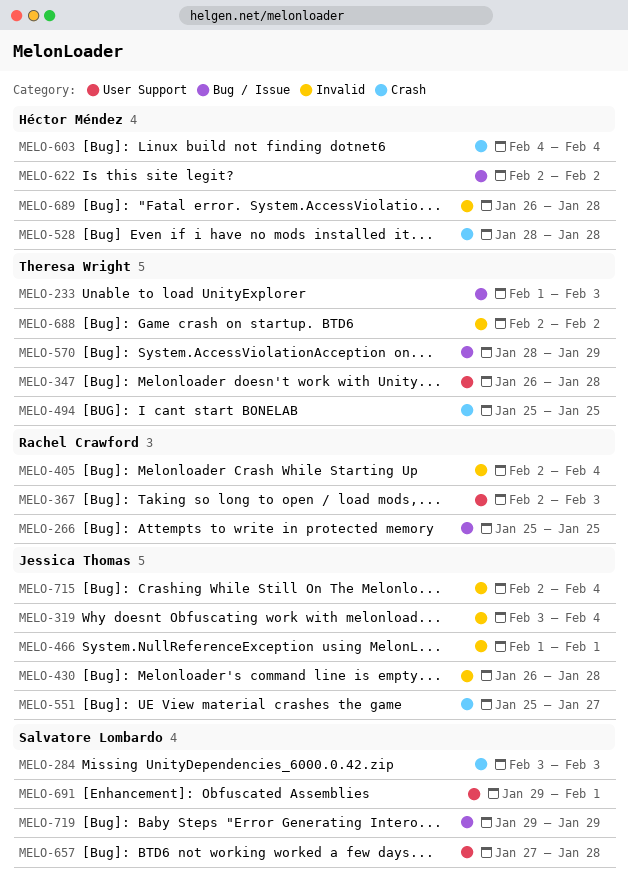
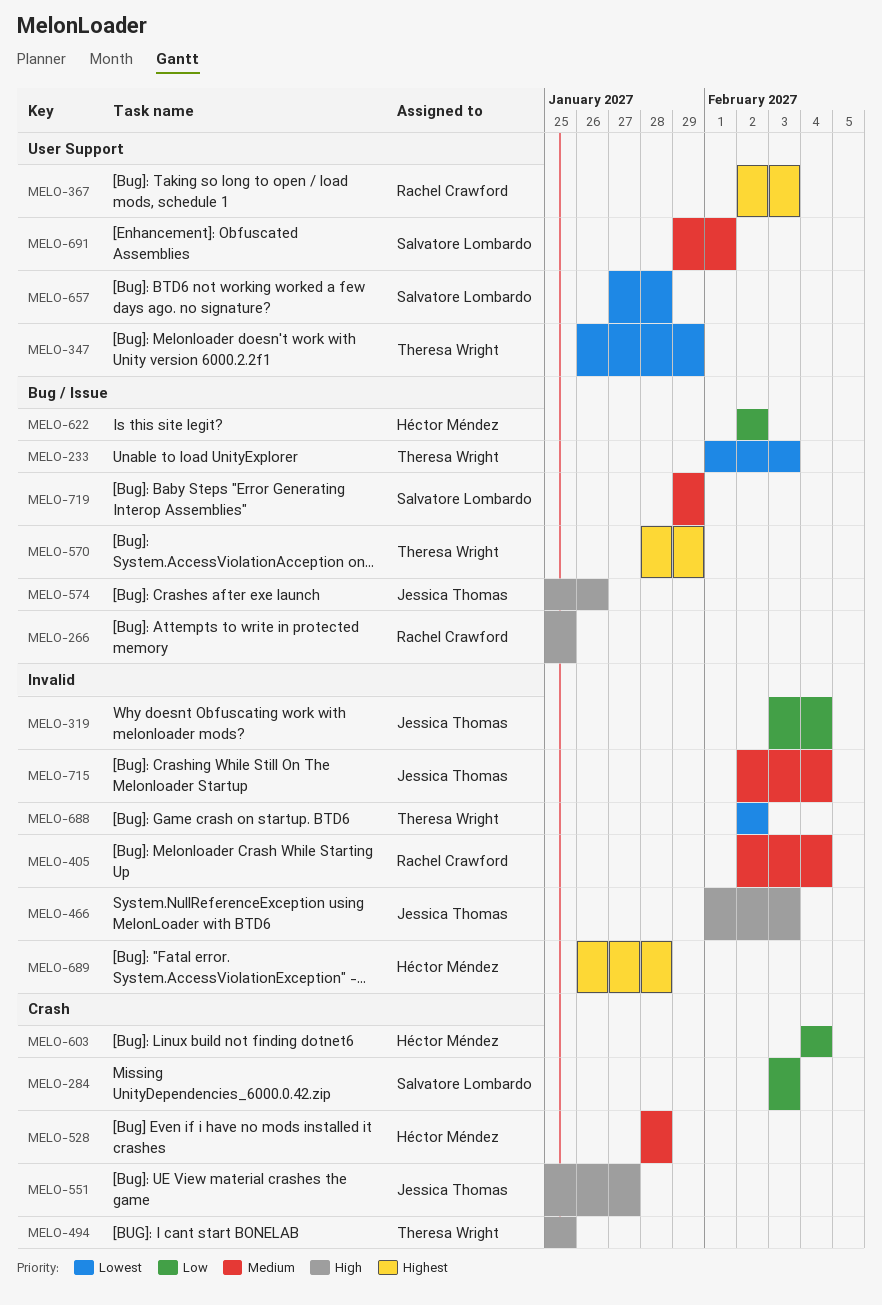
MELO-347, due: Jan 28 -> Jan 29
MELO-430: present -> none
MELO-466, due: Feb 1 -> Feb 3
MELO-574: none -> present

